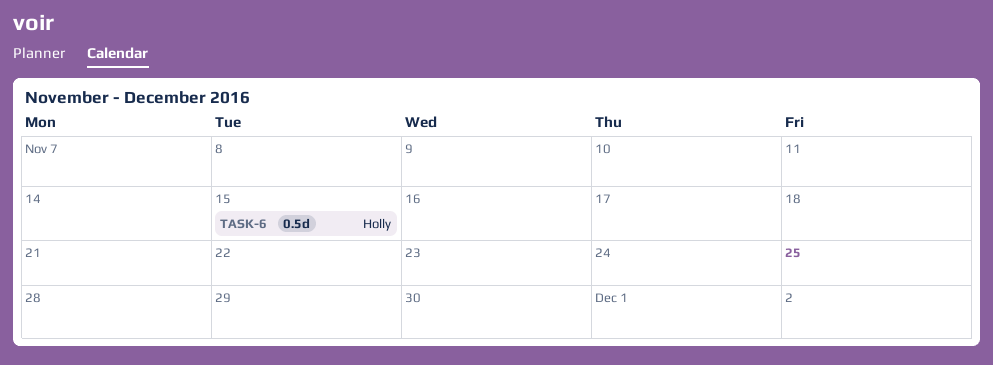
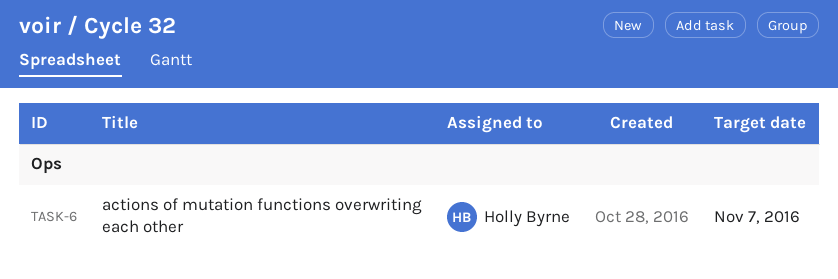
TASK-6, due: Nov 15 -> Nov 7

